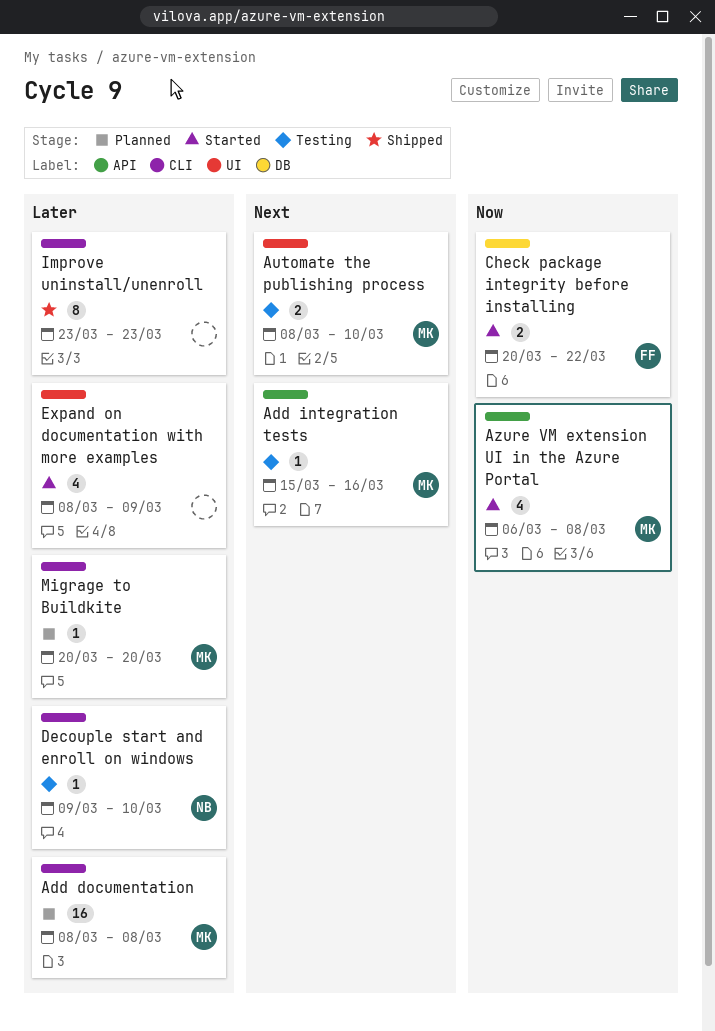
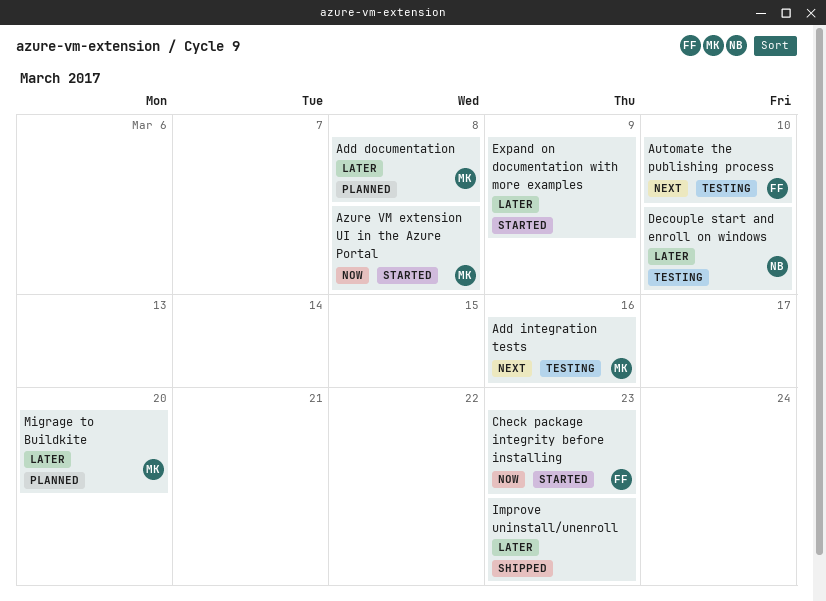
Automate the publishing process, owner: MK -> FF
Check package integrity before installing, due: Mar 22 -> Mar 23

